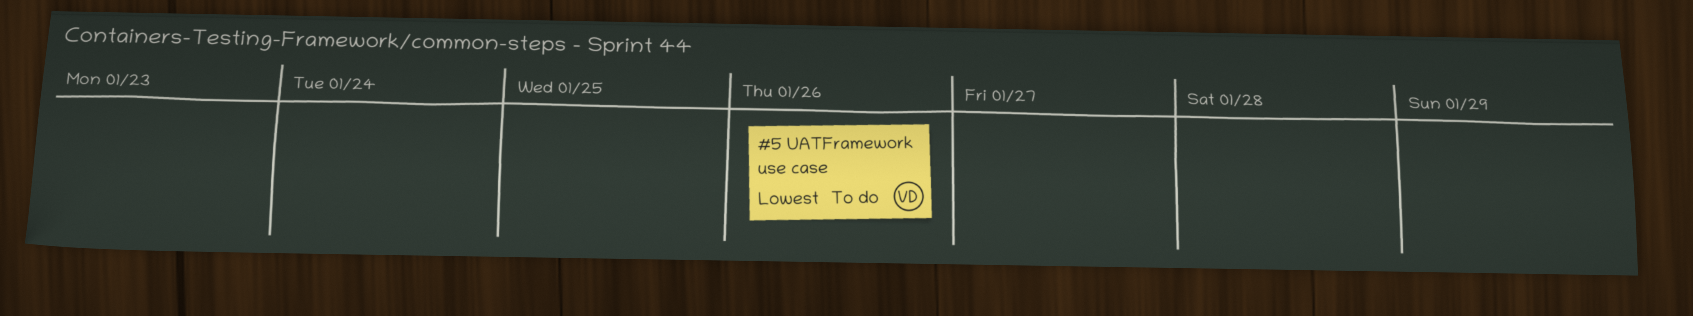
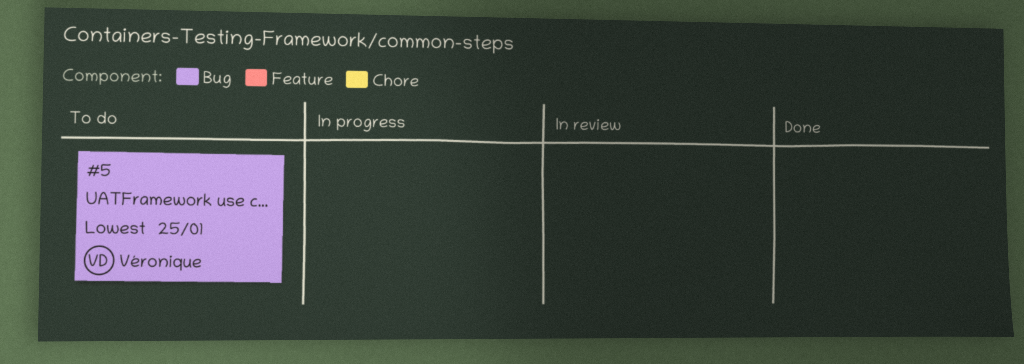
#5, due: Jan 26 -> Jan 25

